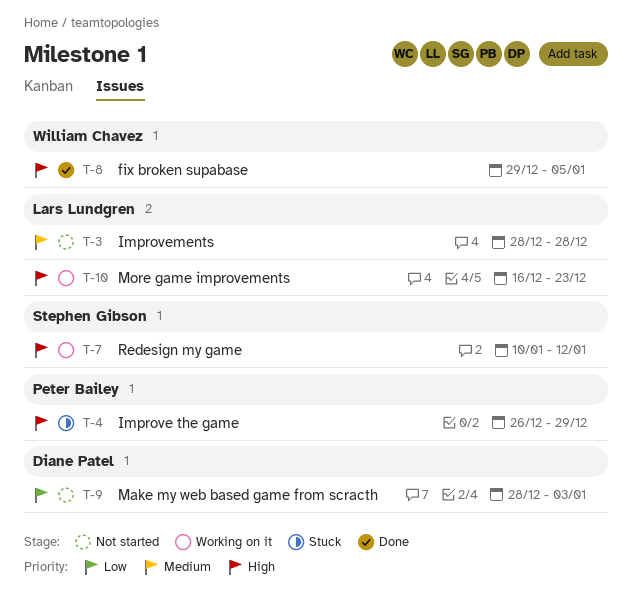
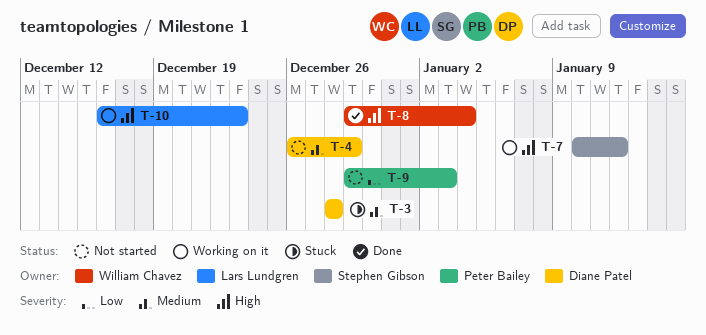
T-3, status: Not started -> Stuck
T-3, owner: Lars Lundgren -> Diane Patel
T-4, status: Stuck -> Not started
T-4, owner: Peter Bailey -> Diane Patel
T-4, priority: High -> Medium
T-8, due: Jan 5 -> Jan 4
T-9, owner: Diane Patel -> Peter Bailey
T-9, start: Dec 28 -> Dec 29

